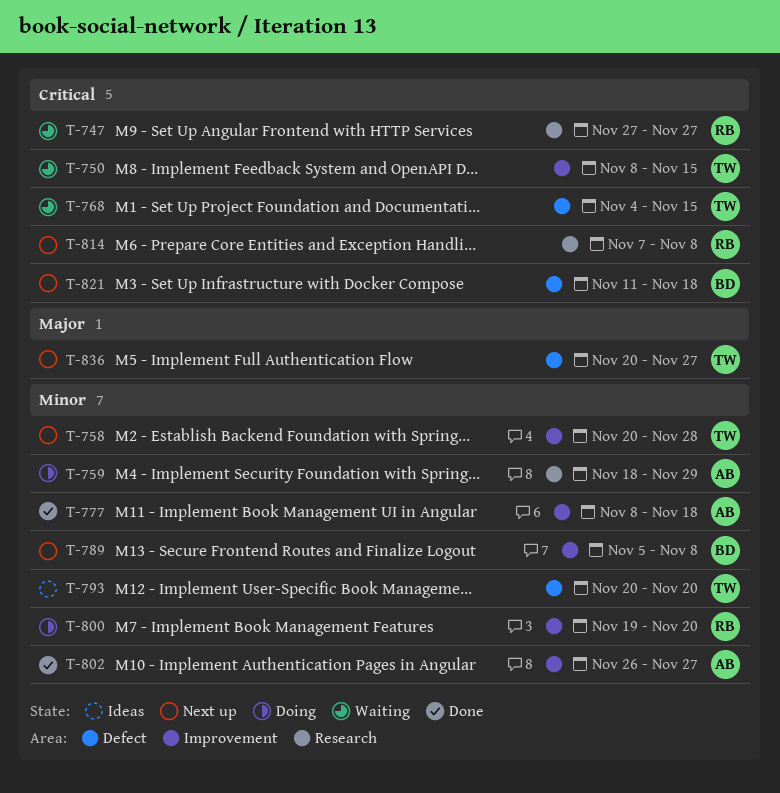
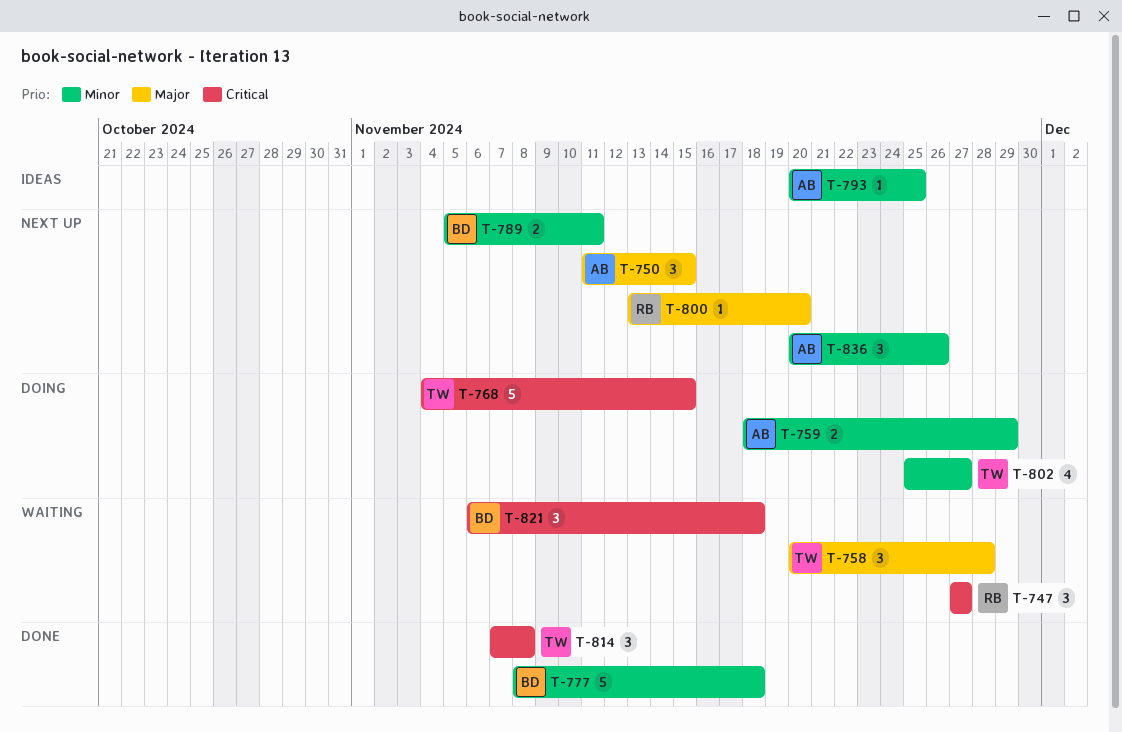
T-750, status: Waiting -> Next up
T-750, owner: TW -> AB
T-750, priority: Critical -> Major
T-750, start: Nov 8 -> Nov 11
T-758, status: Next up -> Waiting
T-758, priority: Minor -> Major
T-768, status: Waiting -> Doing
T-777, owner: AB -> BD
T-789, due: Nov 8 -> Nov 11
T-793, owner: TW -> AB
T-793, due: Nov 20 -> Nov 25
T-800, status: Doing -> Next up
T-800, priority: Minor -> Major
T-800, start: Nov 19 -> Nov 13
T-802, status: Done -> Doing
T-802, owner: AB -> TW
T-802, start: Nov 26 -> Nov 25
T-814, status: Next up -> Done
T-814, owner: RB -> TW
T-821, status: Next up -> Waiting
T-821, start: Nov 11 -> Nov 6
T-836, owner: TW -> AB
T-836, priority: Major -> Minor
T-836, due: Nov 27 -> Nov 26

